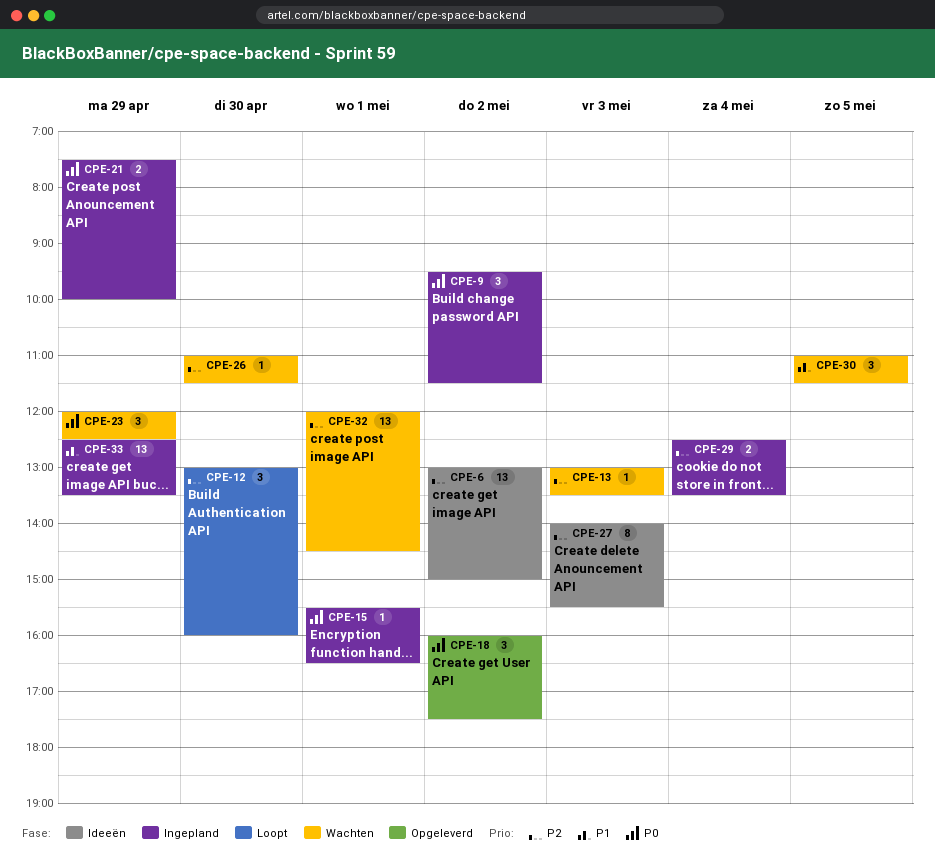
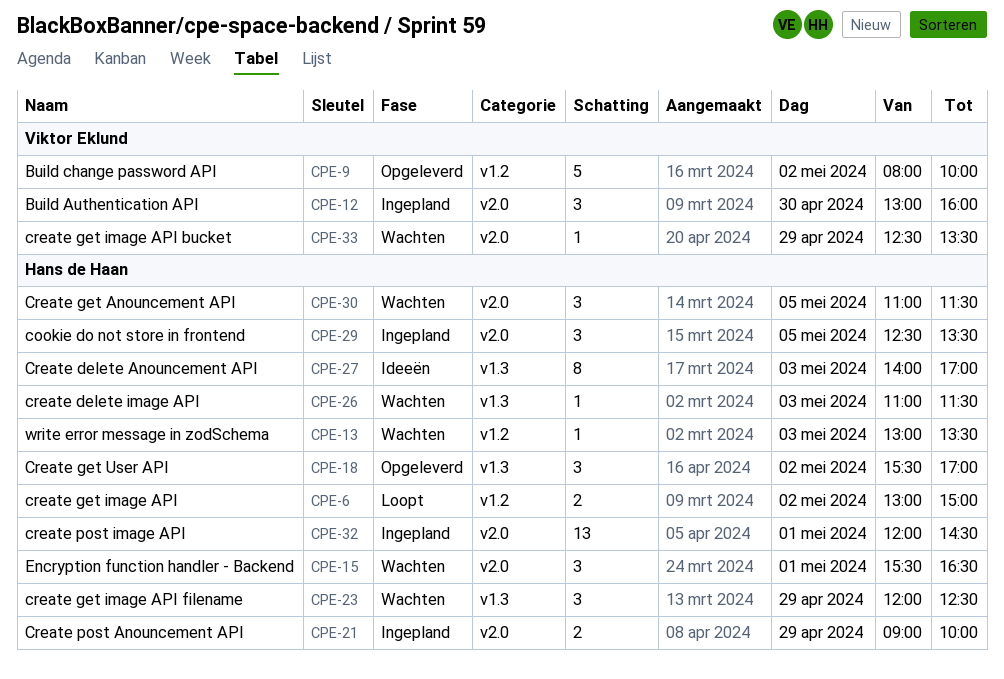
CPE-6, status: Ideeën -> Loopt
CPE-6, estimate: 13 -> 2
CPE-9, status: Ingepland -> Opgeleverd
CPE-9, estimate: 3 -> 5
CPE-9, begins: 09:30 -> 08:00
CPE-9, ends: 11:30 -> 10:00
CPE-12, status: Loopt -> Ingepland
CPE-15, status: Ingepland -> Wachten
CPE-15, estimate: 1 -> 3
CPE-18, begins: 16:00 -> 15:30
CPE-18, ends: 17:30 -> 17:00
CPE-21, begins: 07:30 -> 09:00
CPE-26, day: Apr 30 -> May 3
CPE-27, ends: 15:30 -> 17:00
CPE-29, estimate: 2 -> 3
CPE-29, day: May 4 -> May 5
CPE-32, status: Wachten -> Ingepland
CPE-33, status: Ingepland -> Wachten
CPE-33, estimate: 13 -> 1

